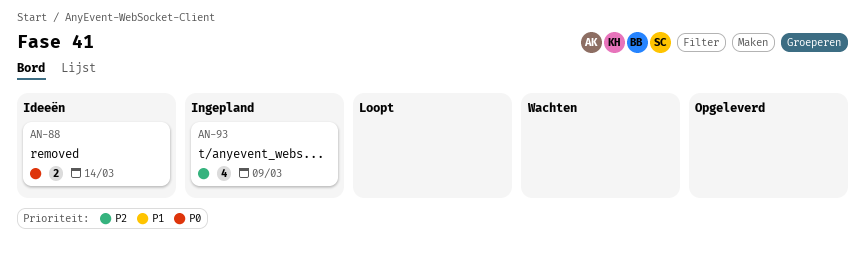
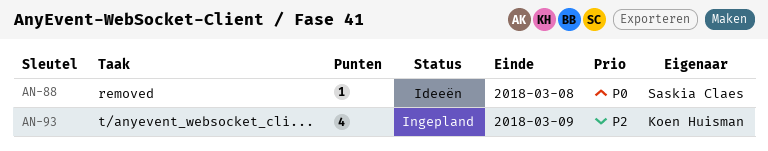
AN-88, estimate: 2 -> 1
AN-88, due: Mar 14 -> Mar 8

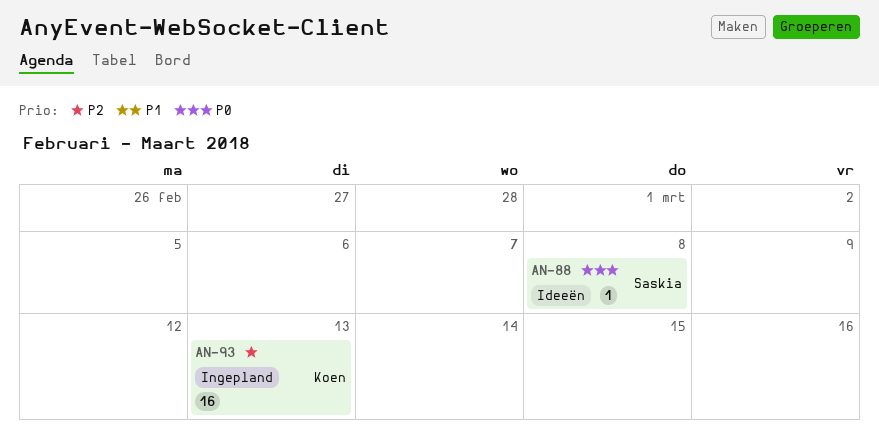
AN-93, estimate: 4 -> 16
AN-93, due: Mar 9 -> Mar 13

